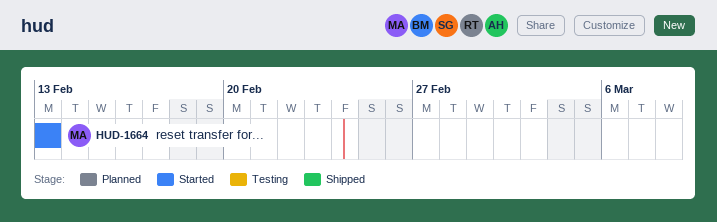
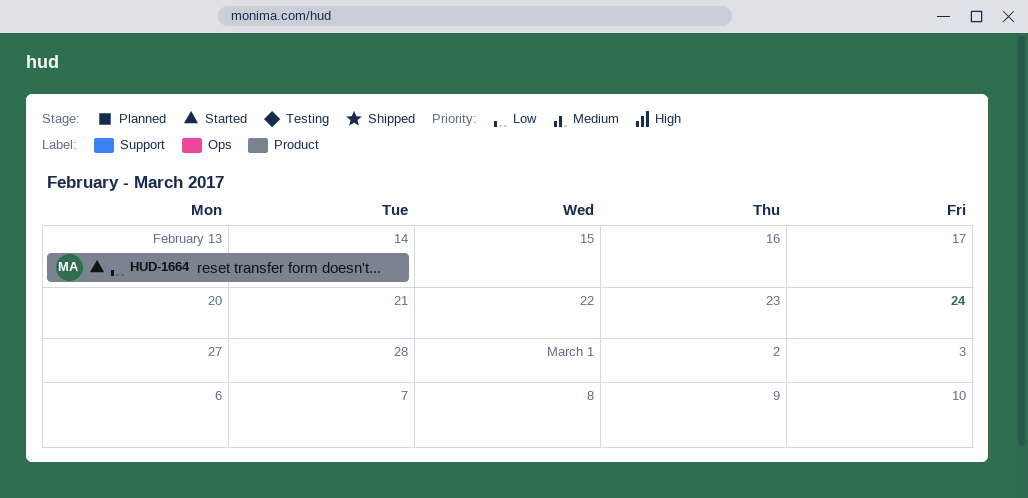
HUD-1664, due: Feb 13 -> Feb 14

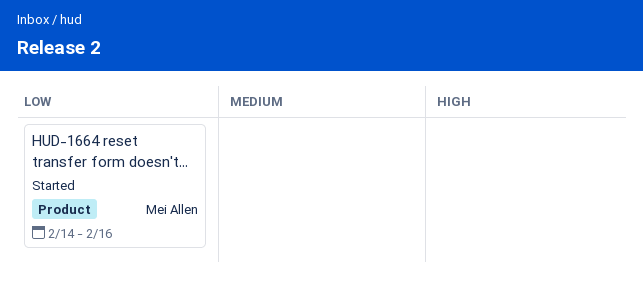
HUD-1664, start: Feb 13 -> Feb 14
HUD-1664, due: Feb 14 -> Feb 16

